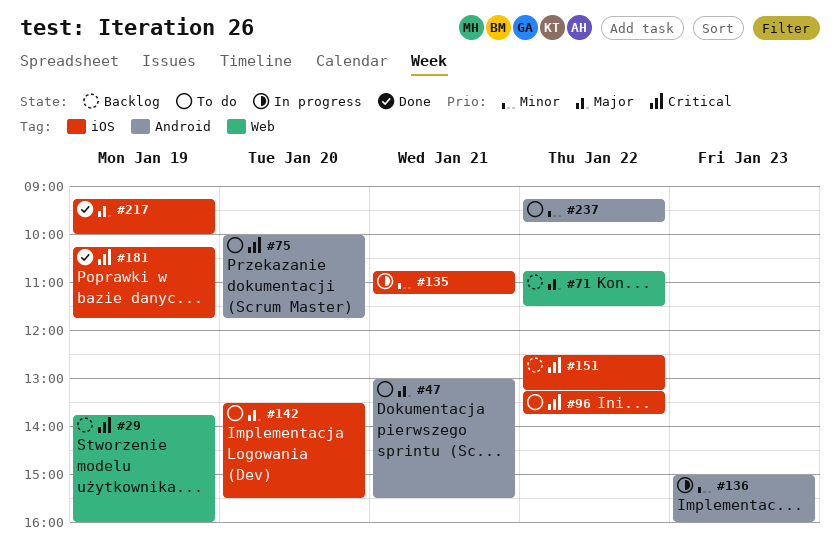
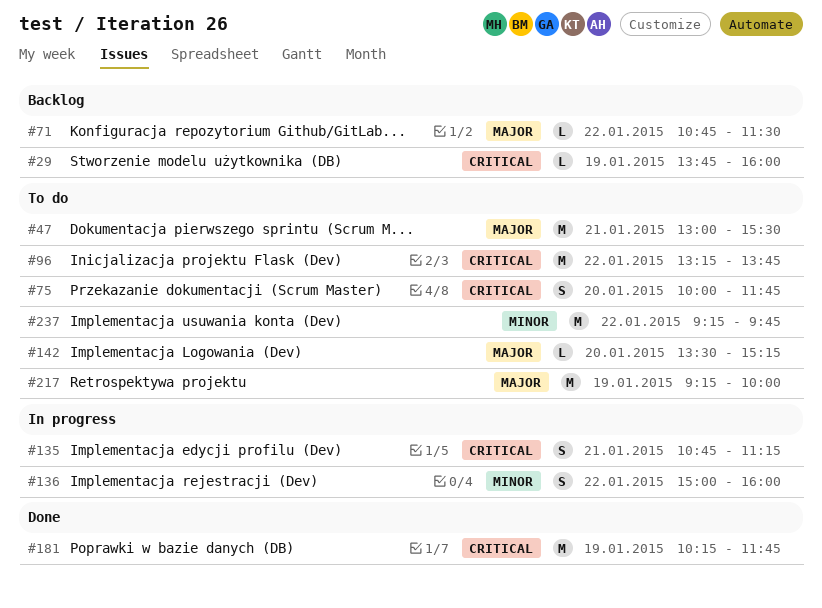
#135, priority: Minor -> Critical
#136, day: Jan 23 -> Jan 22
#142, ends: 15:30 -> 15:15
#151: present -> none
#217, status: Done -> To do

